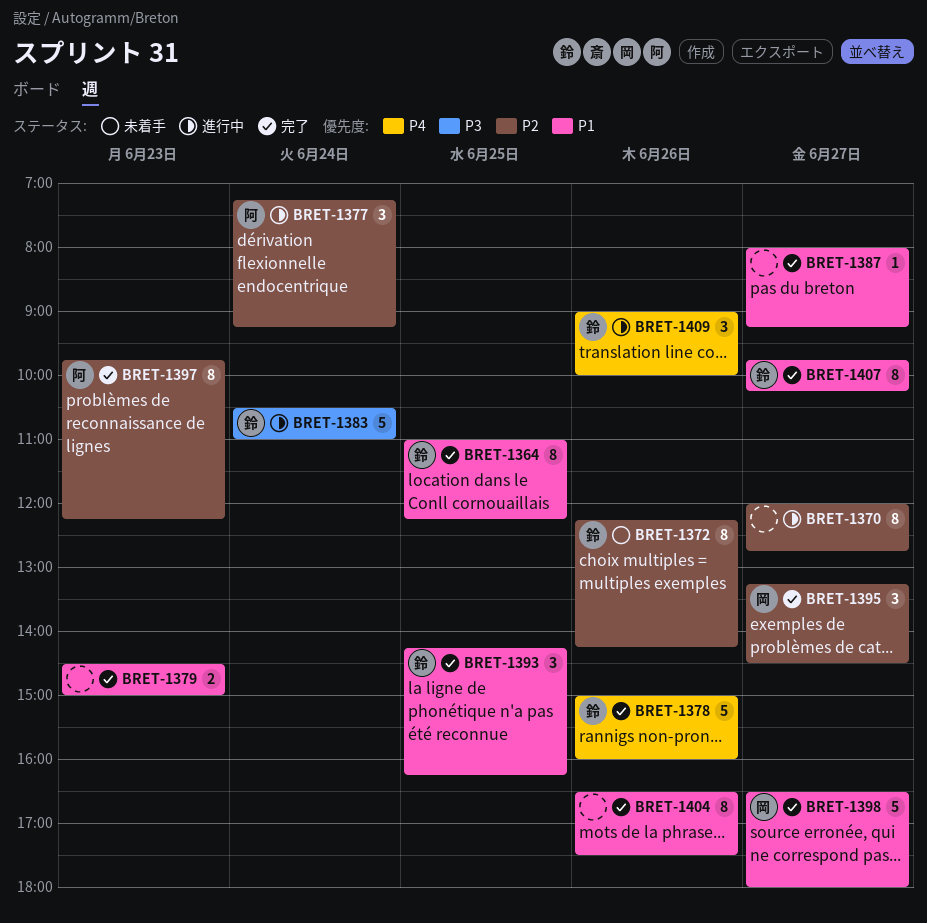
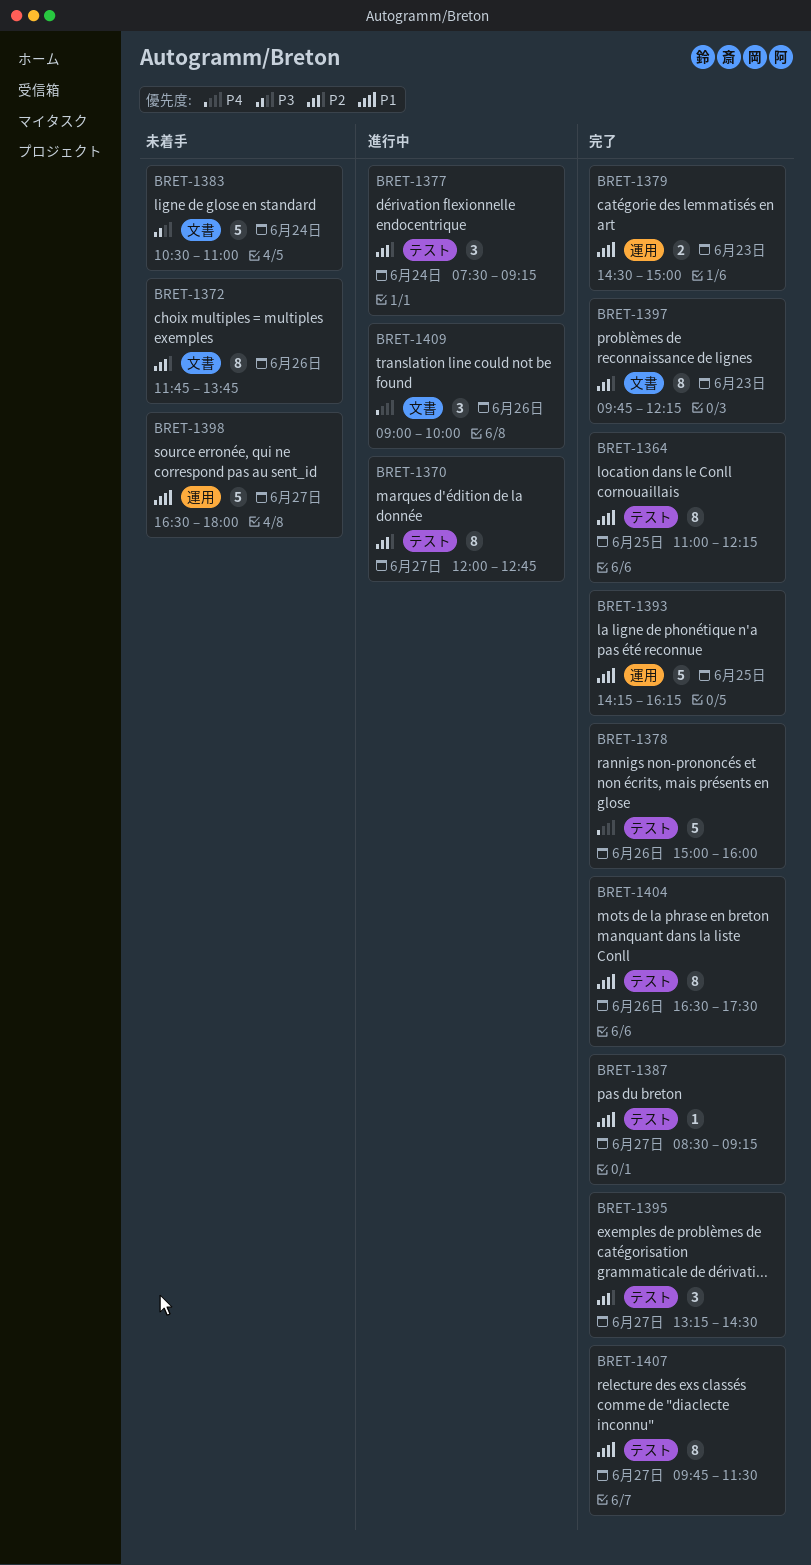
BRET-1372, begins: 12:15 -> 11:45
BRET-1372, ends: 14:15 -> 13:45
BRET-1377, begins: 07:15 -> 07:30
BRET-1383, status: 進行中 -> 未着手
BRET-1387, begins: 08:00 -> 08:30
BRET-1393, estimate: 3 -> 5
BRET-1398, status: 完了 -> 未着手
BRET-1407, ends: 10:15 -> 11:30

